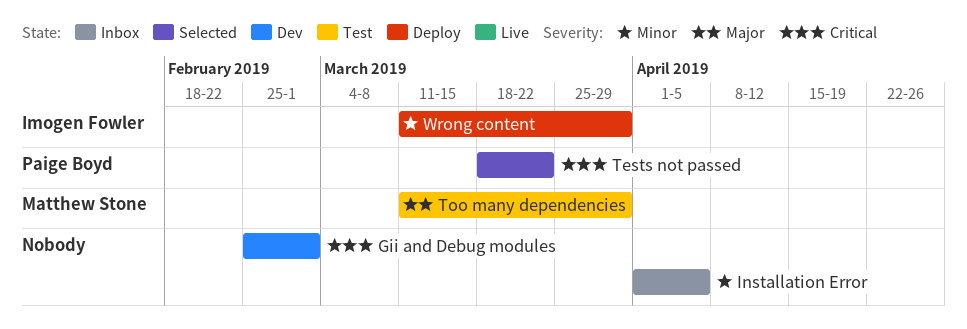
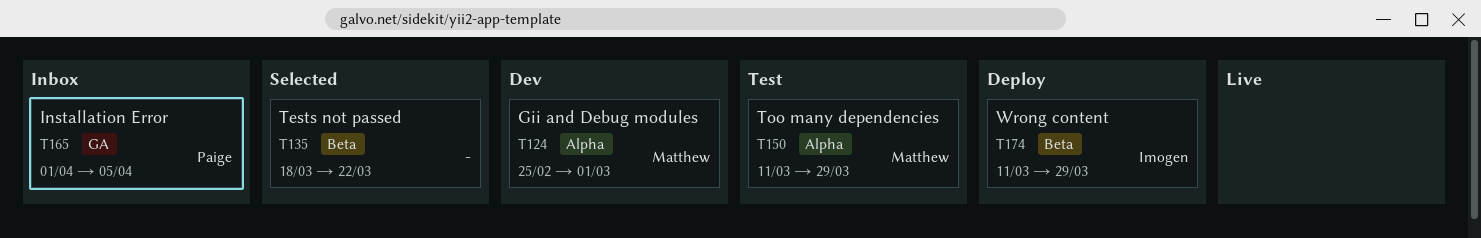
Gii and Debug modules, owner: none -> Matthew Stone
Installation Error, owner: none -> Paige Boyd
Tests not passed, owner: Paige Boyd -> none

